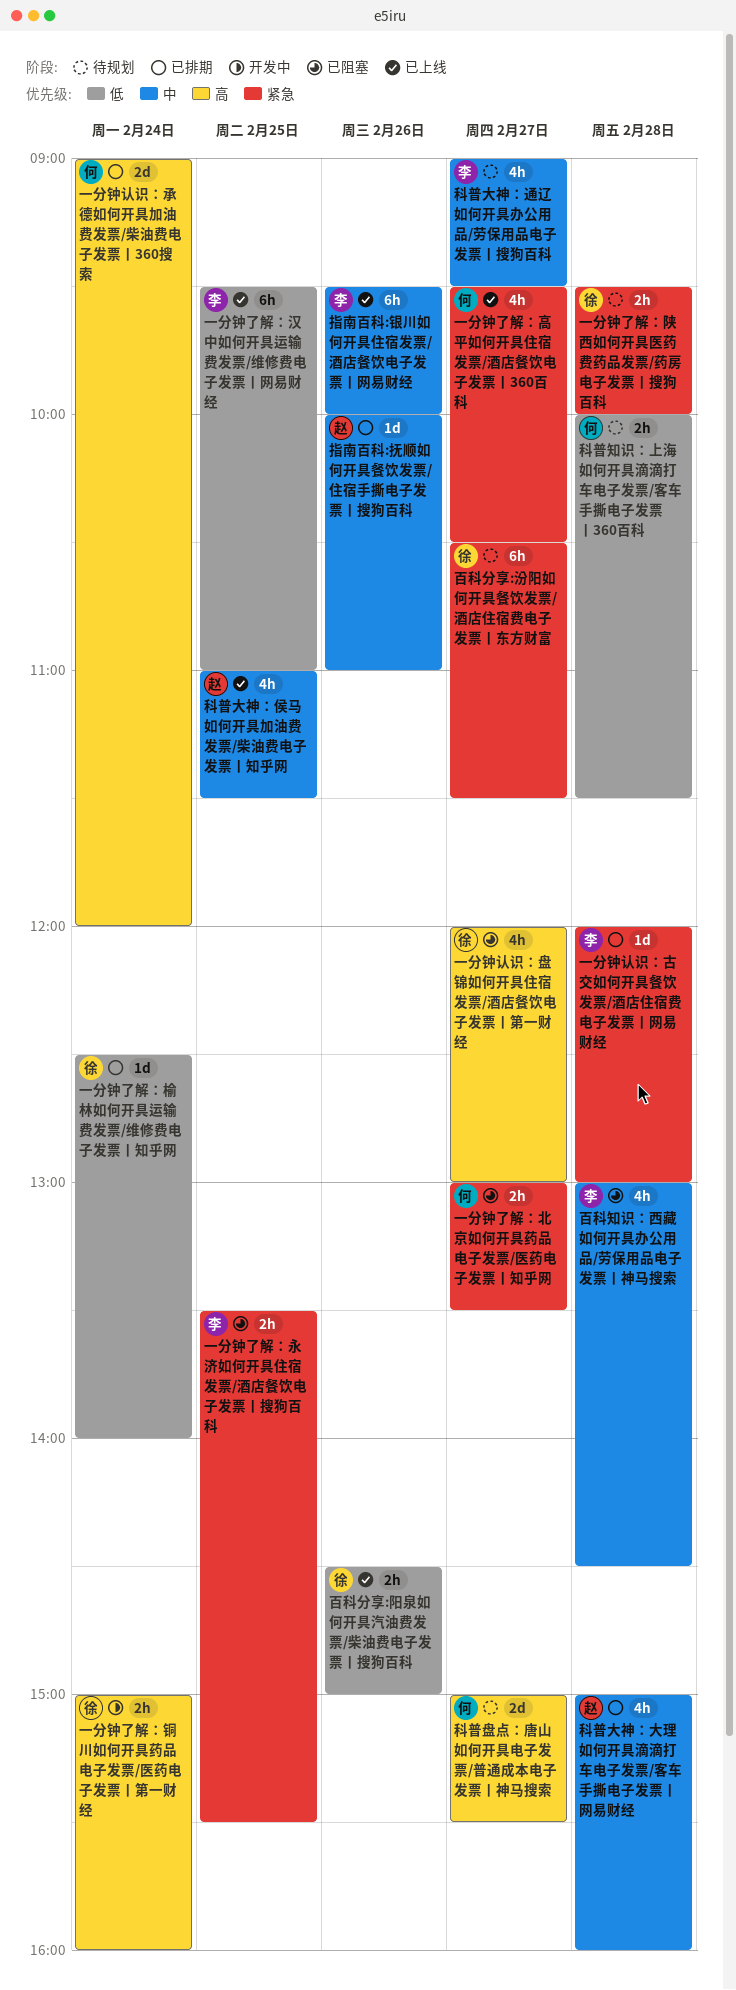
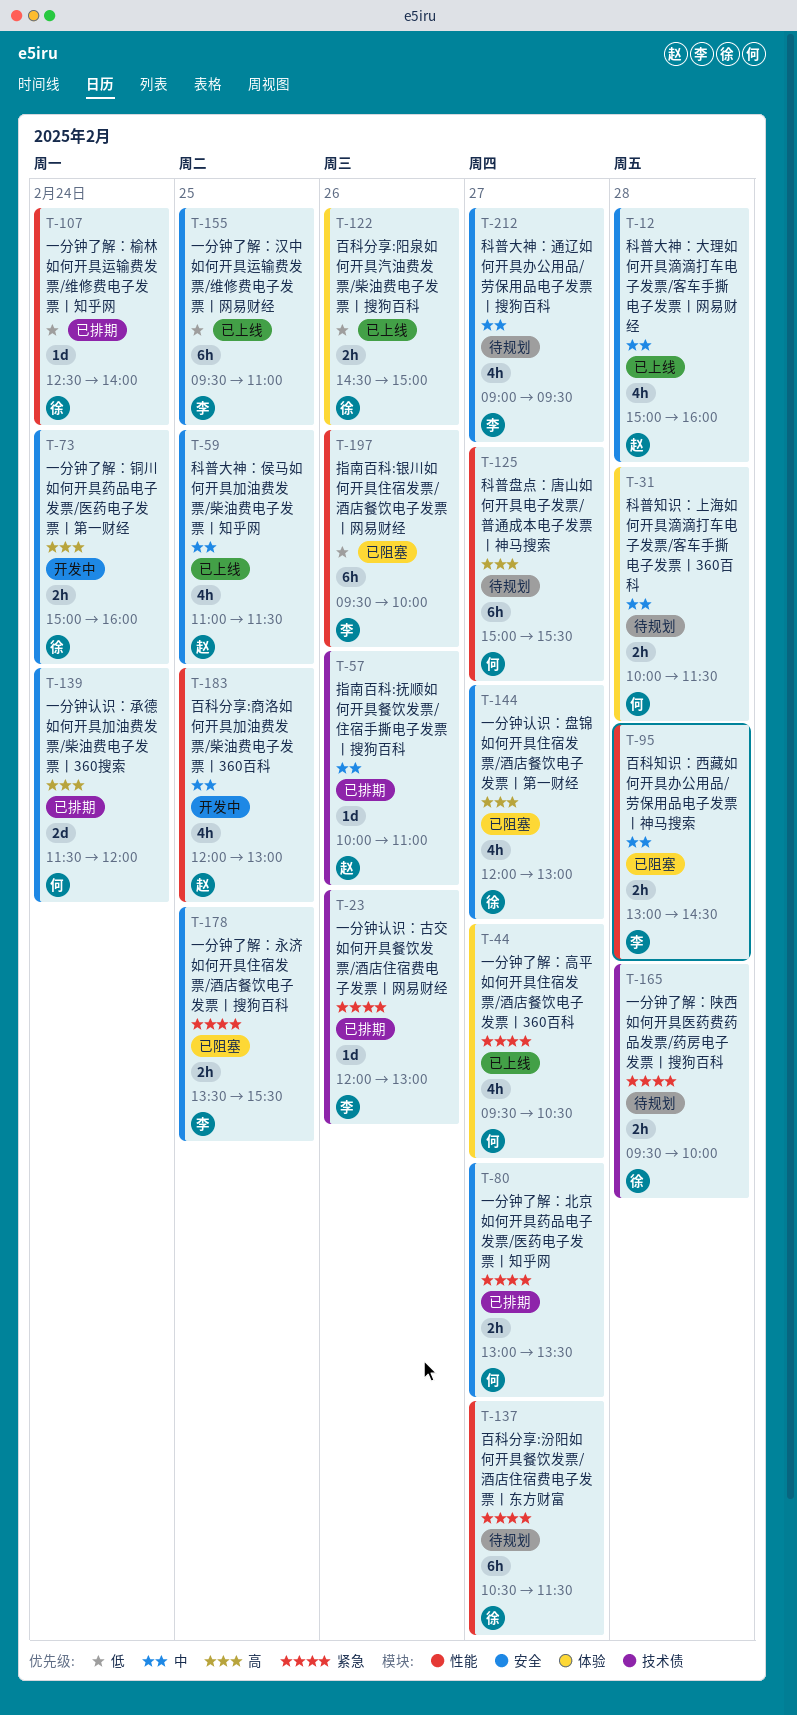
一分钟了解：北京如何开具药品电子发票/医药电子发票丨知乎网, status: 已阻塞 -> 已排期
一分钟认识：古交如何开具餐饮发票/酒店住宿费电子发票丨网易财经, day: Feb 28 -> Feb 26
一分钟认识：承德如何开具加油费发票/柴油费电子发票丨360搜索, begins: 09:00 -> 11:30
指南百科:银川如何开具住宿发票/酒店餐饮电子发票丨网易财经, status: 已上线 -> 已阻塞
指南百科:银川如何开具住宿发票/酒店餐饮电子发票丨网易财经, priority: 中 -> 低
百科分享:商洛如何开具加油费发票/柴油费电子发票丨360百科: none -> present
百科知识：西藏如何开具办公用品/劳保用品电子发票丨神马搜索, estimate: 4h -> 2h
科普大神：大理如何开具滴滴打车电子发票/客车手撕电子发票丨网易财经, status: 已排期 -> 已上线
科普盘点：唐山如何开具电子发票/普通成本电子发票丨神马搜索, estimate: 2d -> 6h
科普知识：上海如何开具滴滴打车电子发票/客车手撕电子发票丨360百科, priority: 低 -> 中

